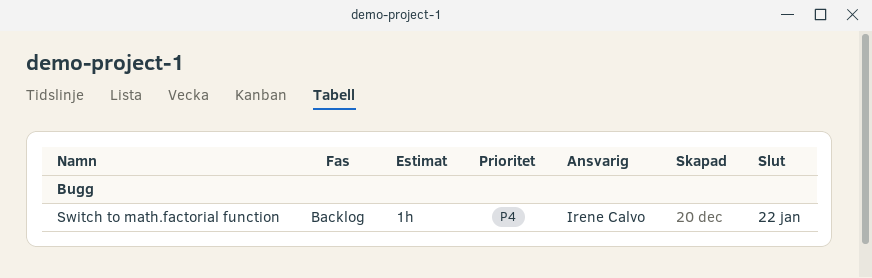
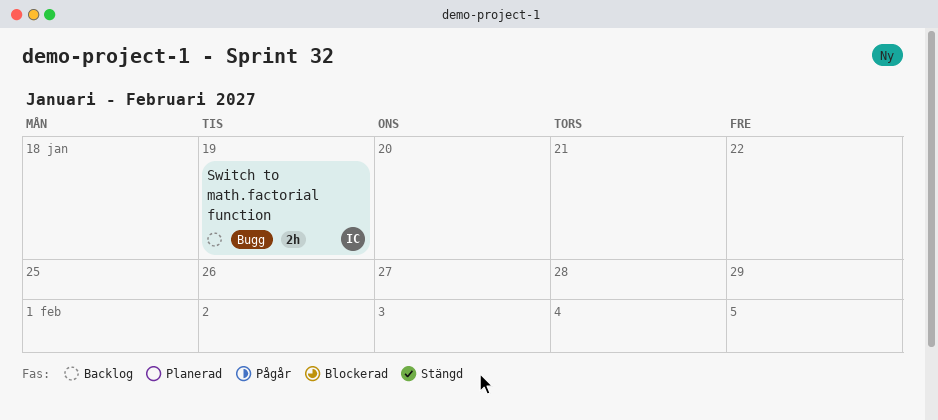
Switch to math.factorial function, estimate: 1h -> 2h
Switch to math.factorial function, due: Jan 22 -> Jan 19

